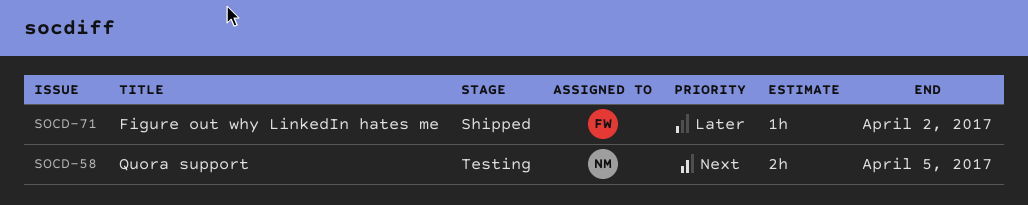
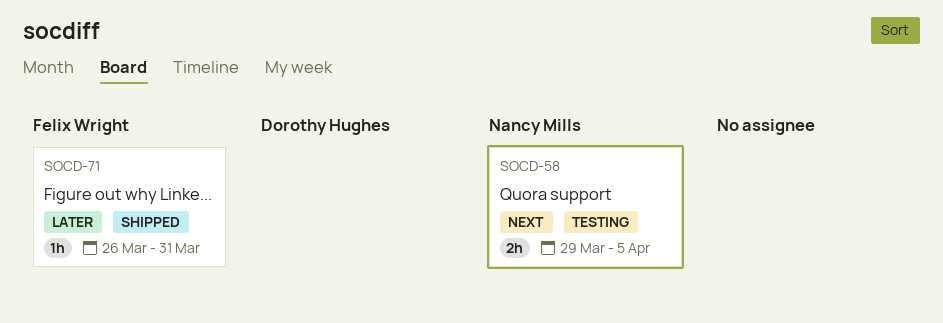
SOCD-71, due: Apr 2 -> Mar 31

